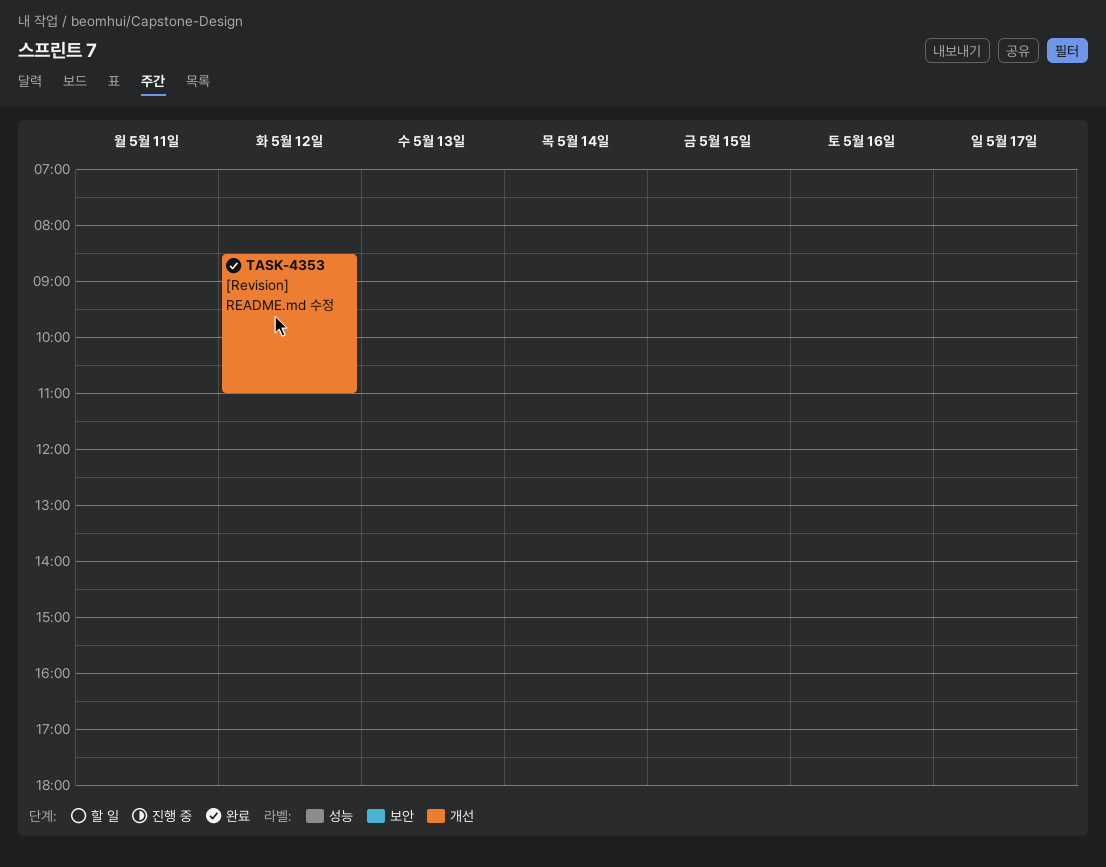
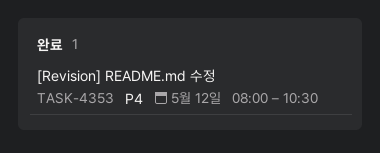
TASK-4353, begins: 08:30 -> 08:00
TASK-4353, ends: 11:00 -> 10:30

